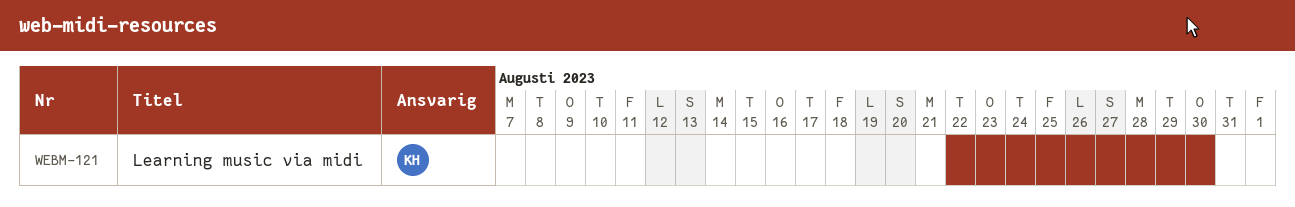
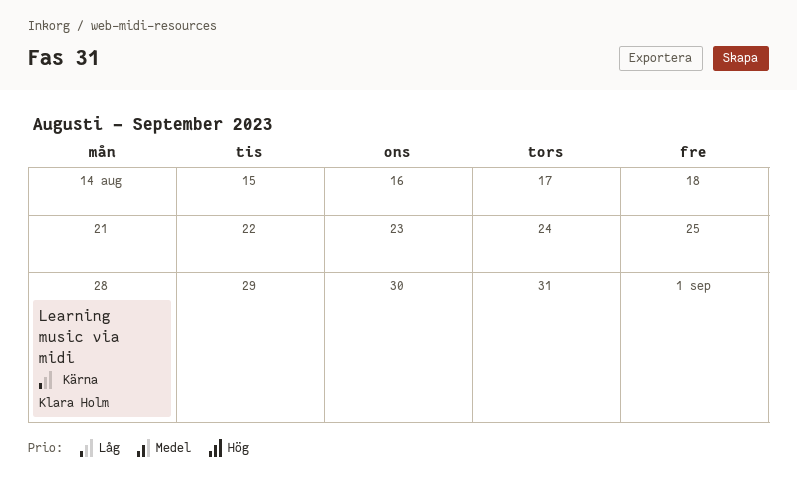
Learning music via midi, due: Aug 30 -> Aug 28

